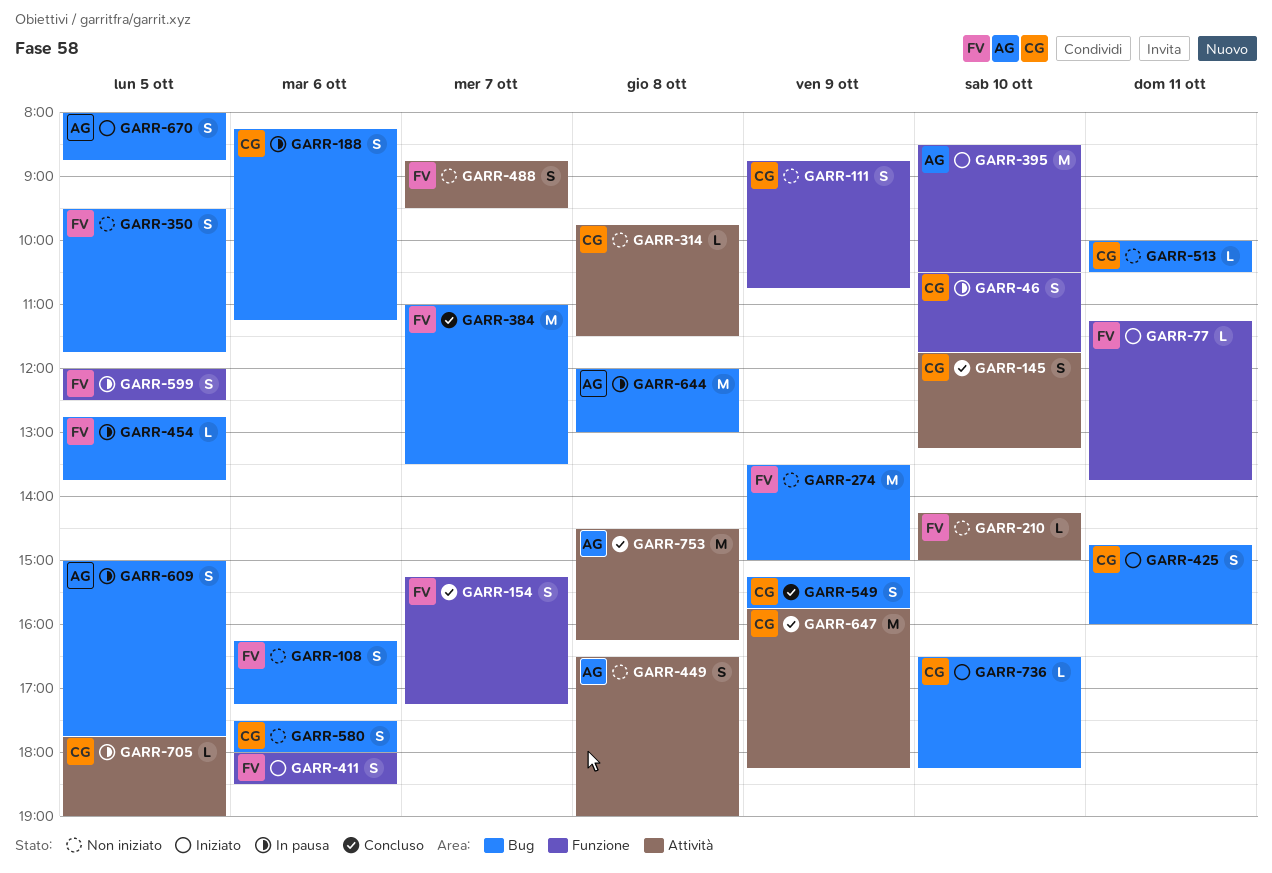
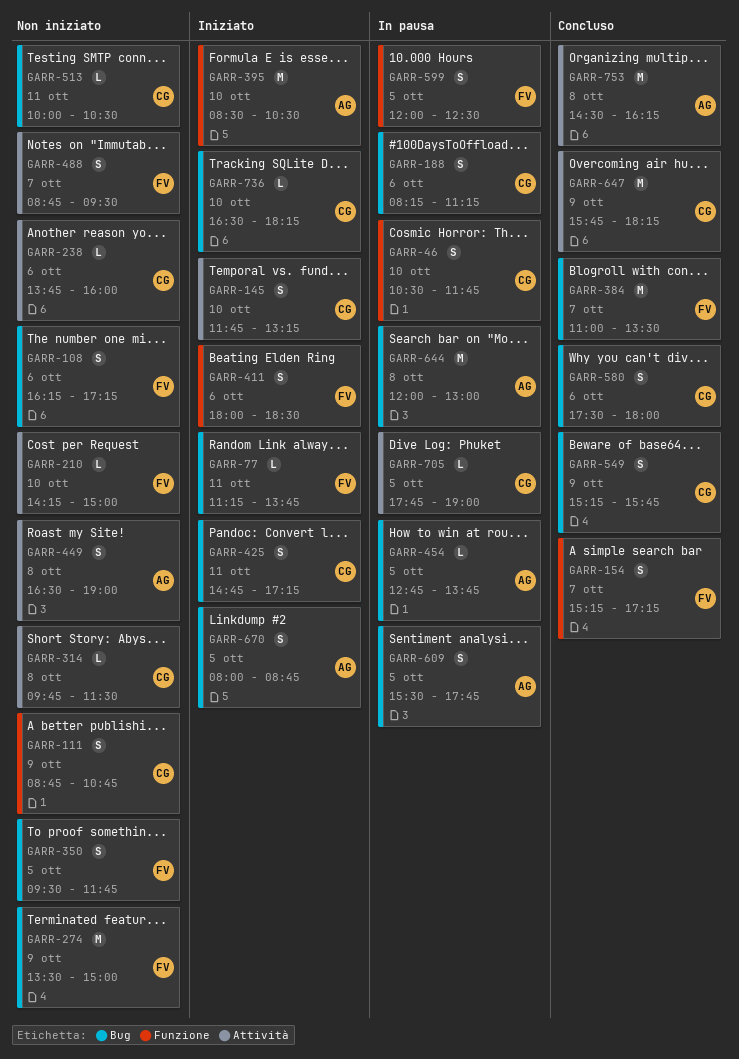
GARR-77, label: Funzione -> Bug
GARR-145, status: Concluso -> Iniziato
GARR-238: none -> present
GARR-425, ends: 16:00 -> 17:15
GARR-454, owner: FV -> AG
GARR-580, status: Non iniziato -> Concluso
GARR-609, begins: 15:00 -> 15:30

